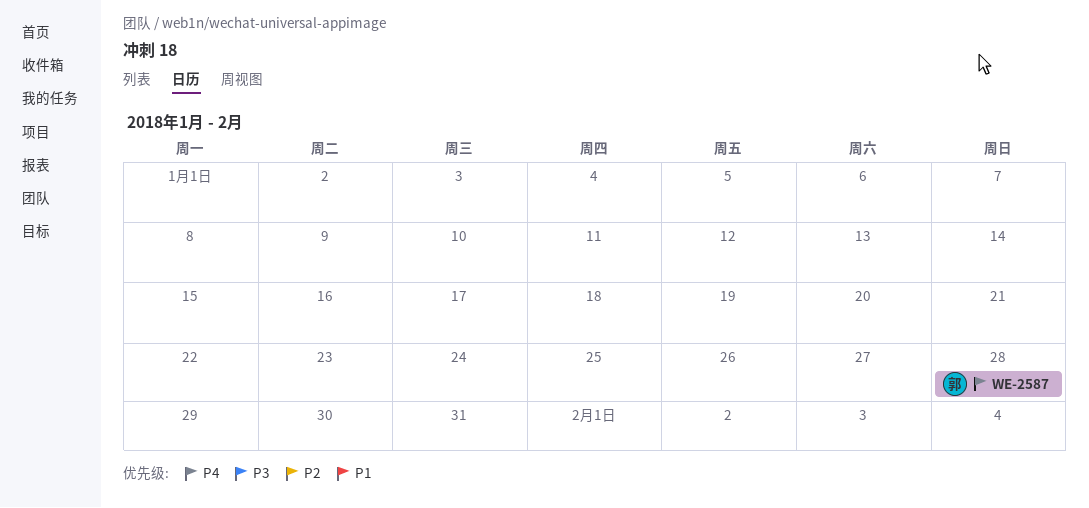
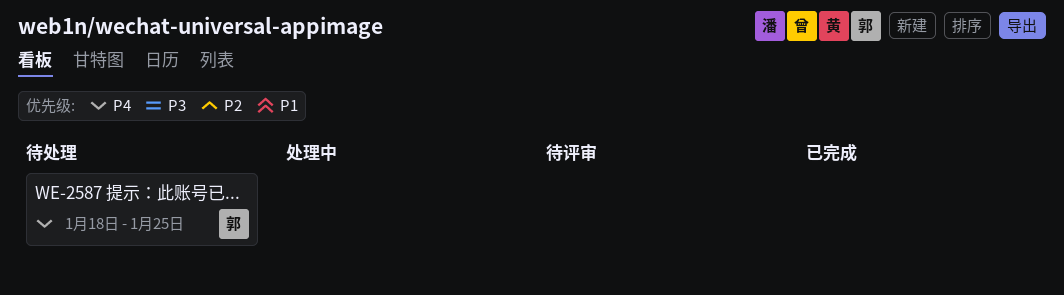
WE-2587, start: Jan 28 -> Jan 18
WE-2587, due: Jan 28 -> Jan 25

